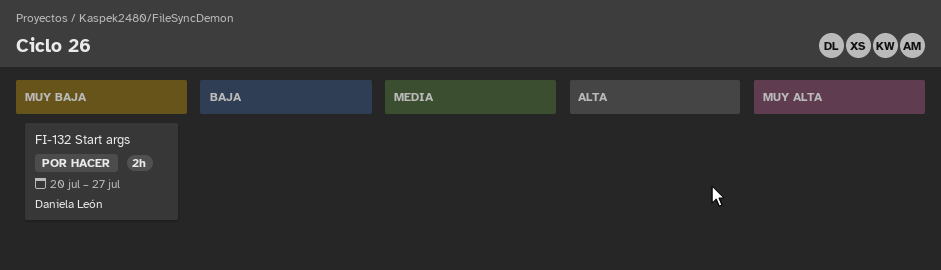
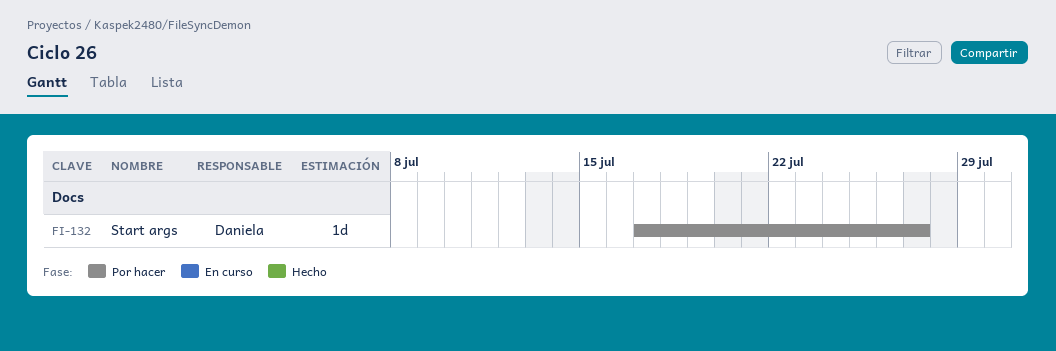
FI-132, estimate: 2h -> 1d
FI-132, start: Jul 20 -> Jul 17

